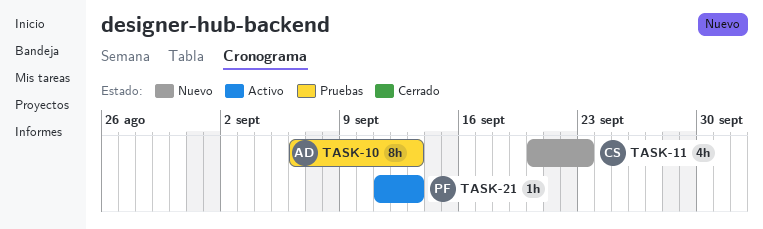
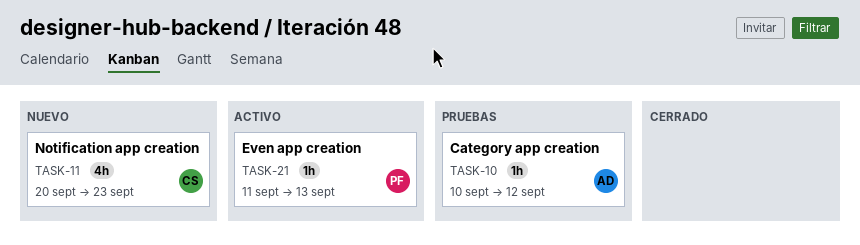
TASK-10, estimate: 8h -> 1h
TASK-10, start: Sep 6 -> Sep 10
TASK-10, due: Sep 13 -> Sep 12

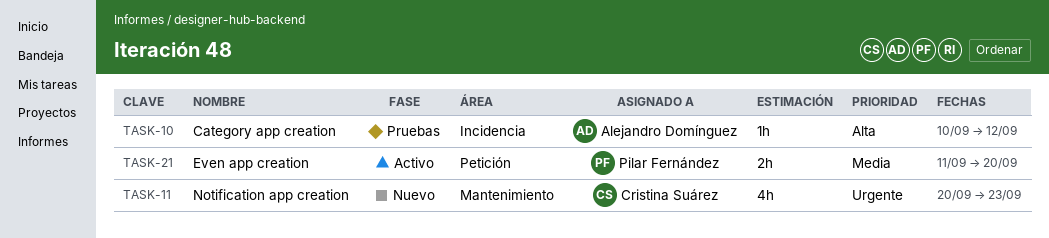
TASK-21, estimate: 1h -> 2h
TASK-21, due: Sep 13 -> Sep 20

